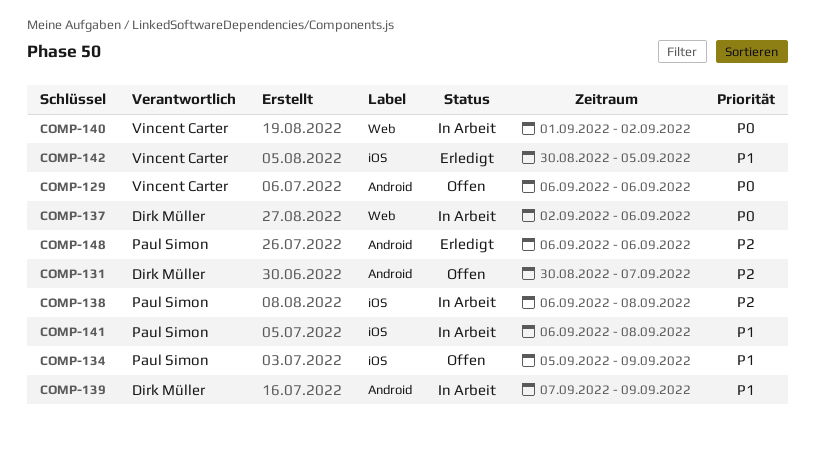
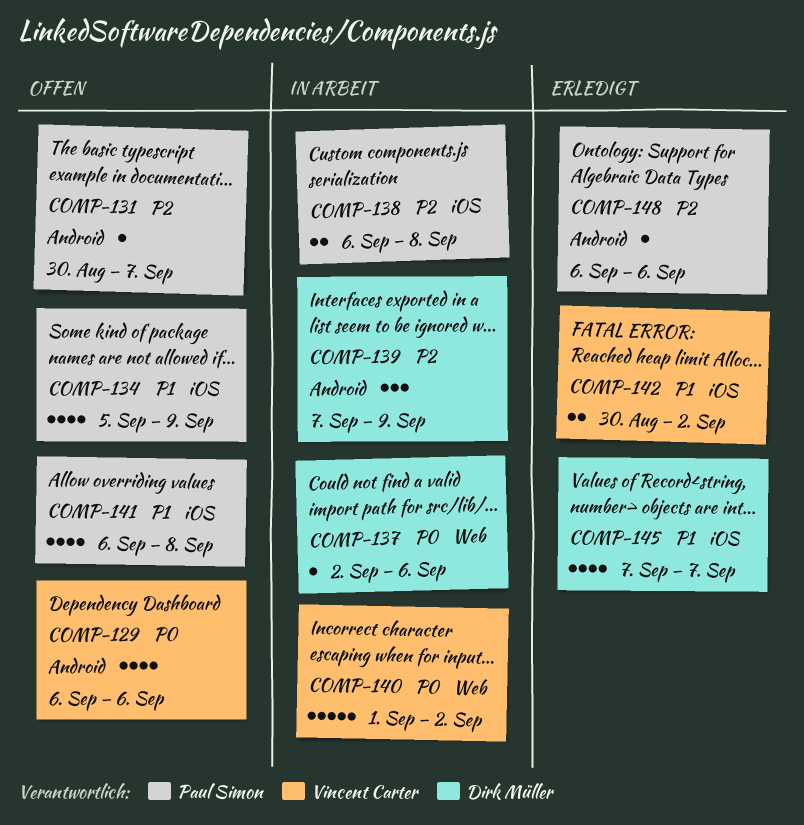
COMP-131, owner: Dirk Müller -> Paul Simon
COMP-139, priority: P1 -> P2
COMP-141, status: In Arbeit -> Offen
COMP-142, due: Sep 5 -> Sep 2
COMP-145: none -> present

